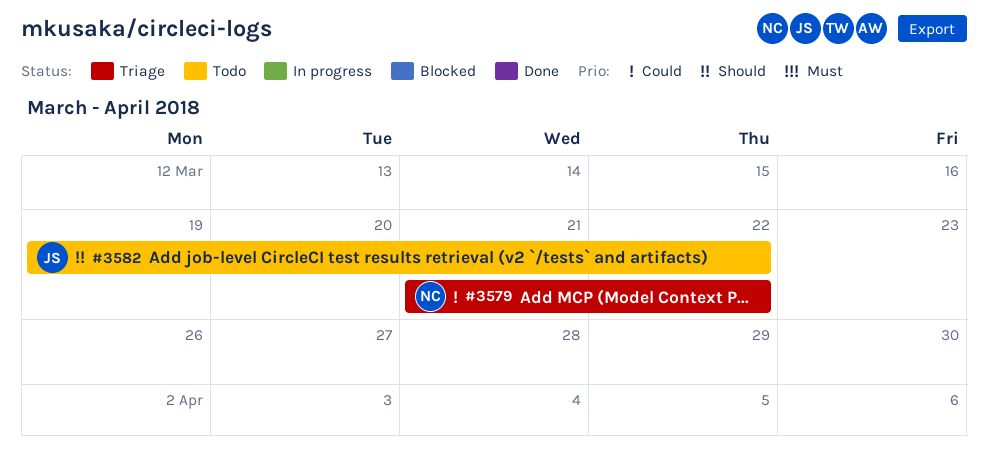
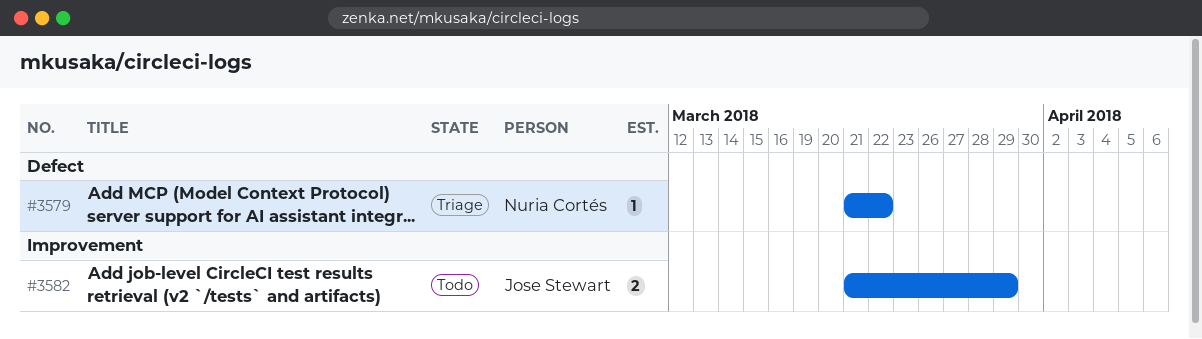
#3582, start: Mar 19 -> Mar 21
#3582, due: Mar 22 -> Mar 29

